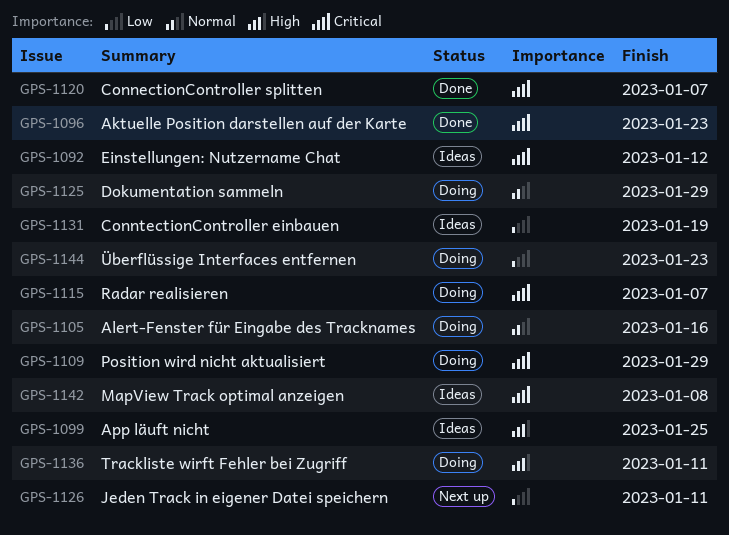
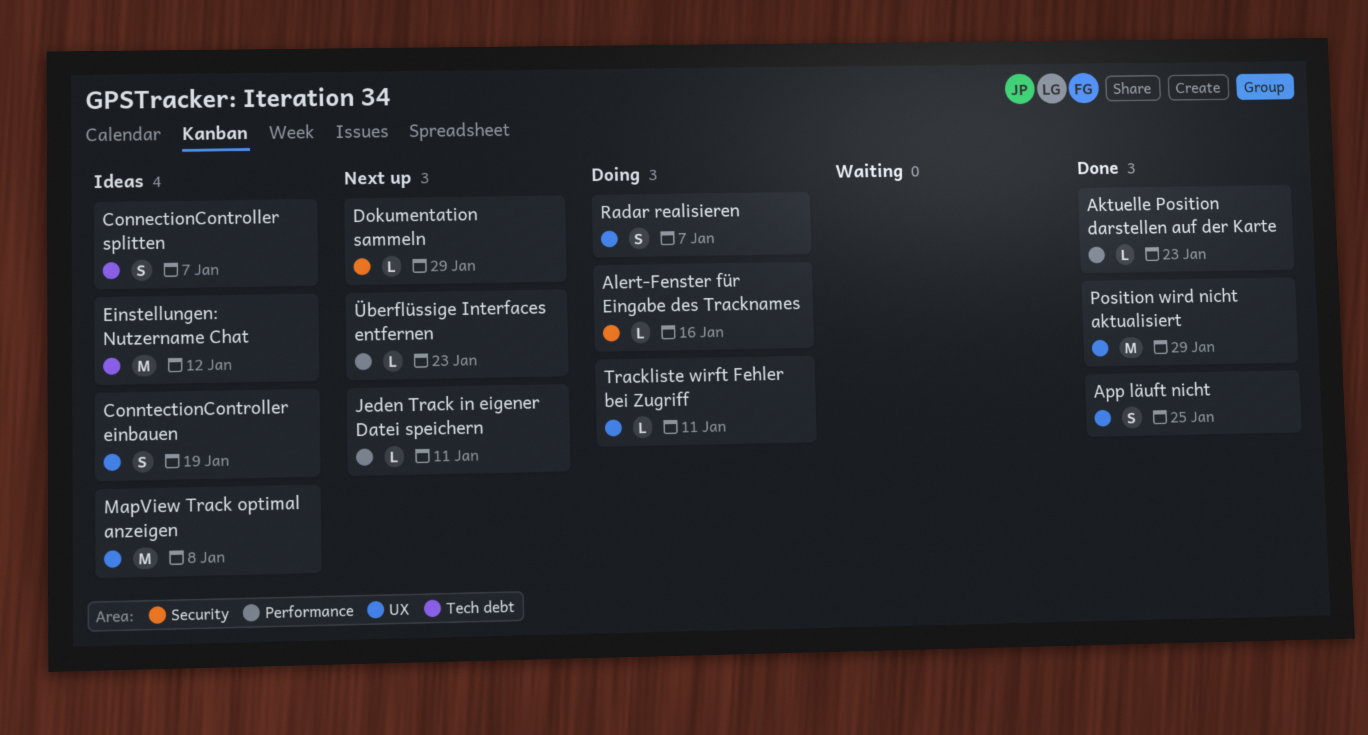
App läuft nicht, status: Ideas -> Done
ConnectionController splitten, status: Done -> Ideas
Dokumentation sammeln, status: Doing -> Next up
Position wird nicht aktualisiert, status: Doing -> Done
Überflüssige Interfaces entfernen, status: Doing -> Next up

